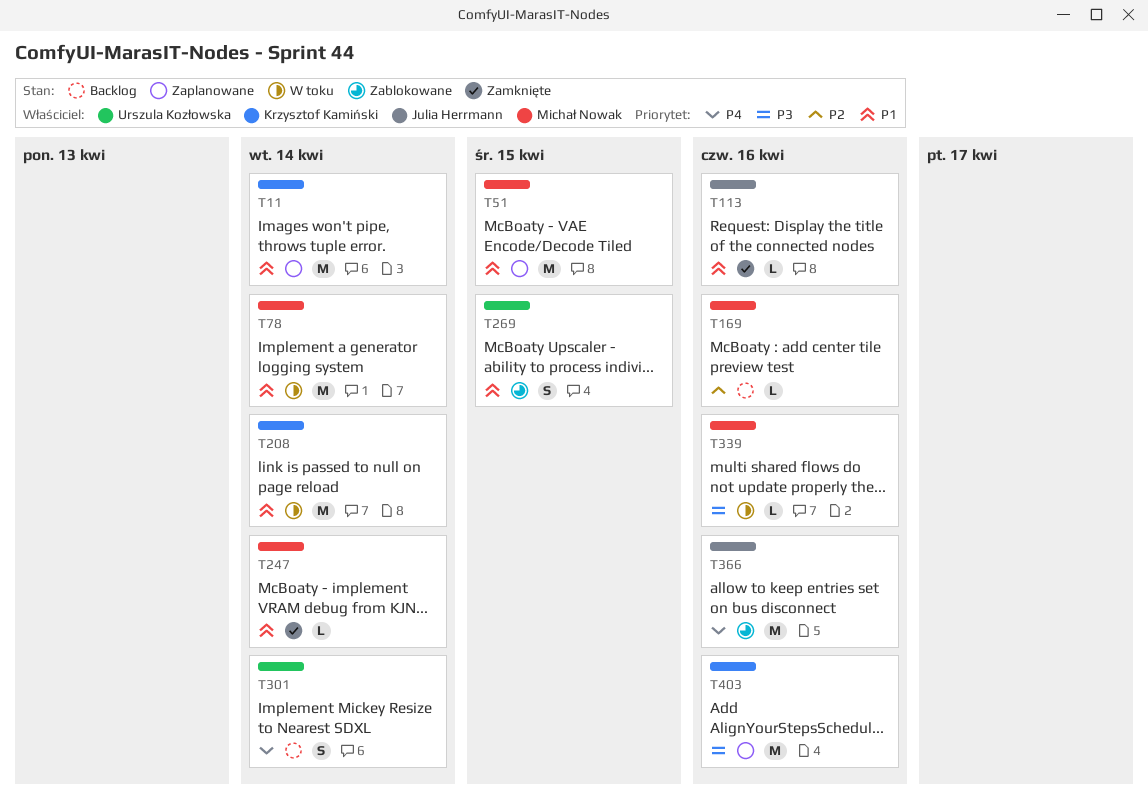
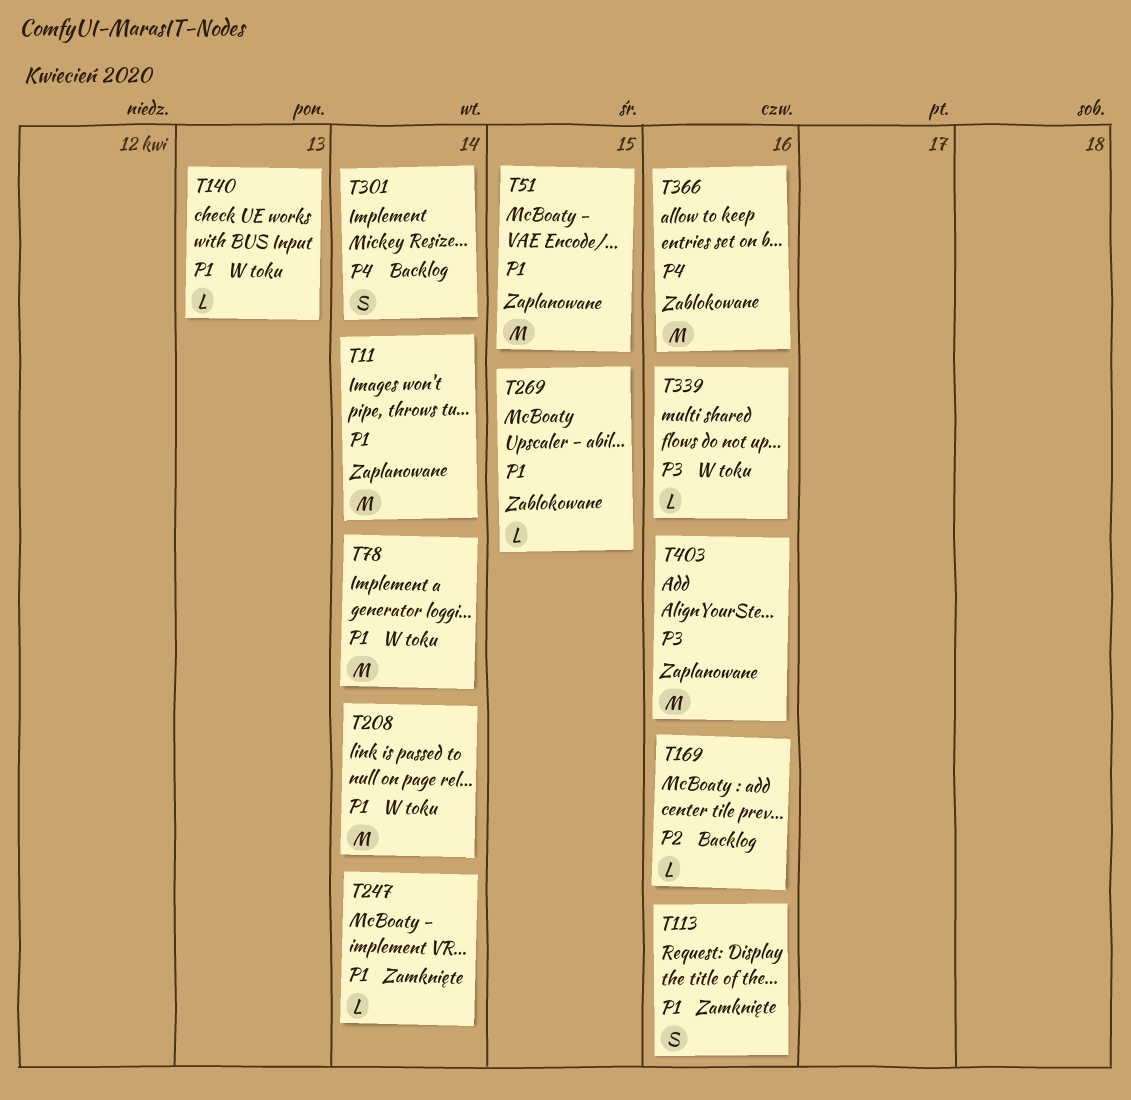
T113, estimate: L -> S
T140: none -> present
T269, estimate: S -> L

